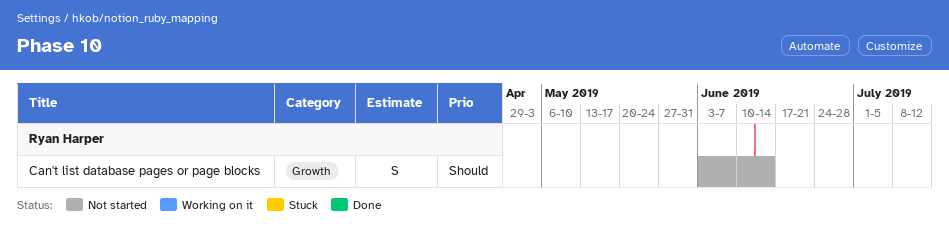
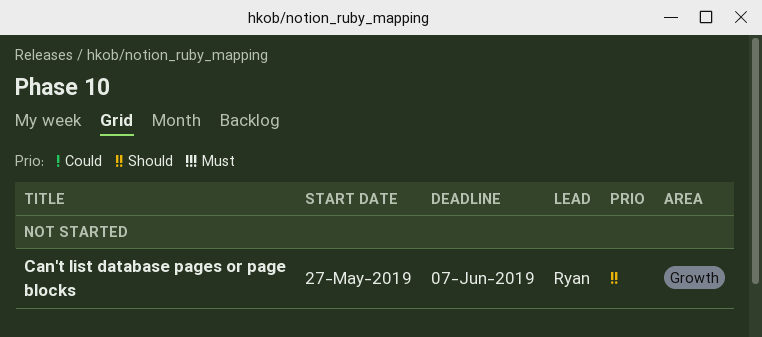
Can't list database pages or page blocks, start: Jun 3 -> May 27
Can't list database pages or page blocks, due: Jun 14 -> Jun 7

